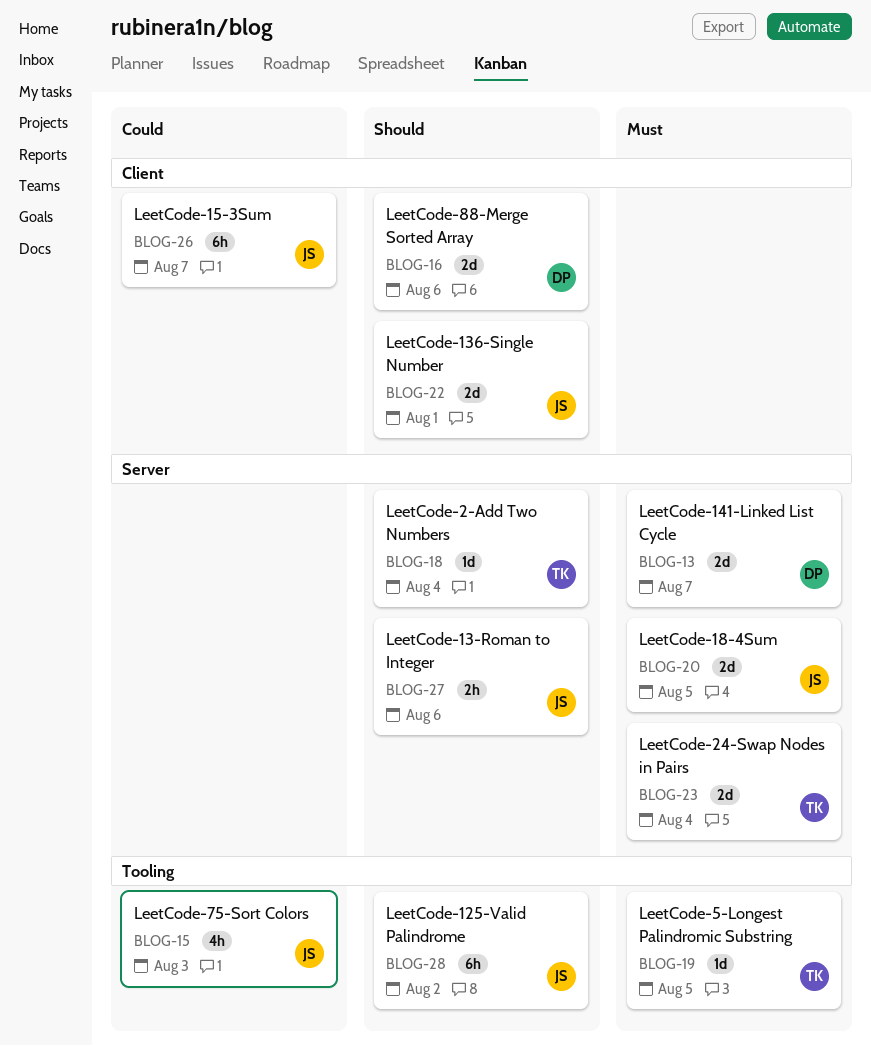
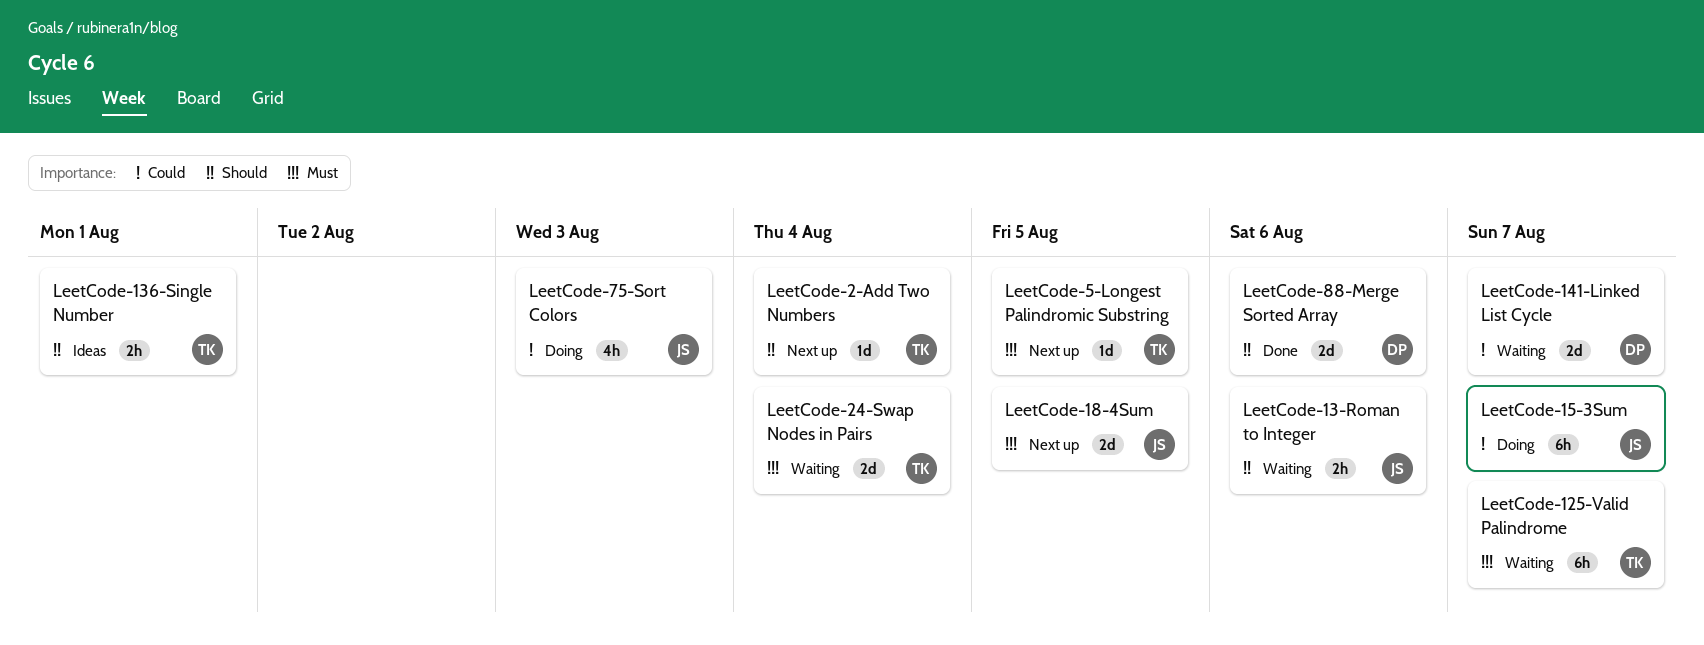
LeetCode-125-Valid Palindrome, owner: JS -> TK
LeetCode-125-Valid Palindrome, priority: Should -> Must
LeetCode-125-Valid Palindrome, due: Aug 2 -> Aug 7
LeetCode-136-Single Number, owner: JS -> TK
LeetCode-136-Single Number, estimate: 2d -> 2h
LeetCode-141-Linked List Cycle, priority: Must -> Could

